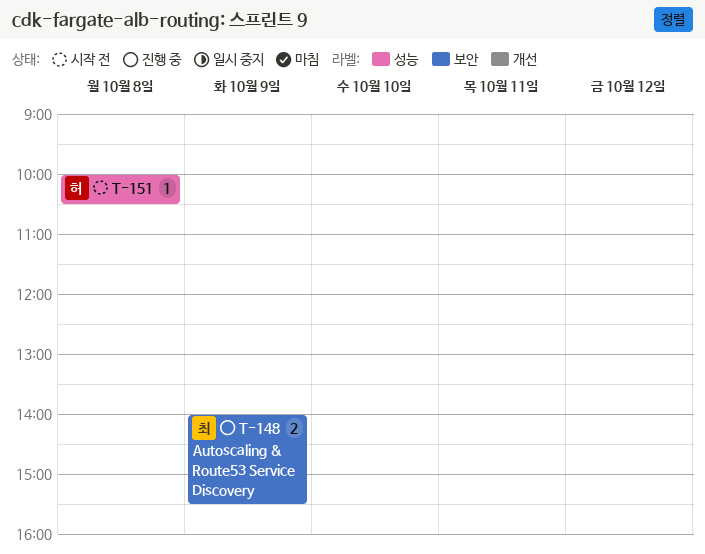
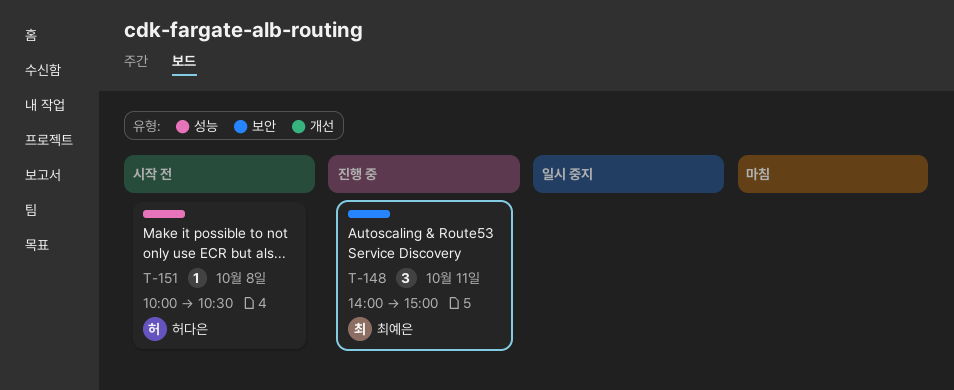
T-148, estimate: 2 -> 3
T-148, day: Oct 9 -> Oct 11
T-148, ends: 15:30 -> 15:00

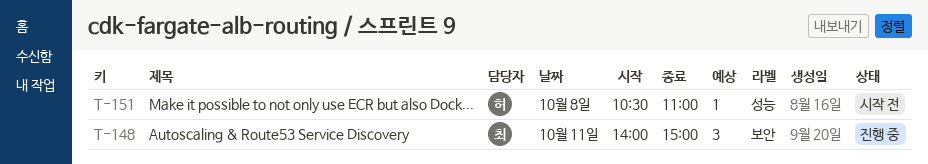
T-151, begins: 10:00 -> 10:30
T-151, ends: 10:30 -> 11:00

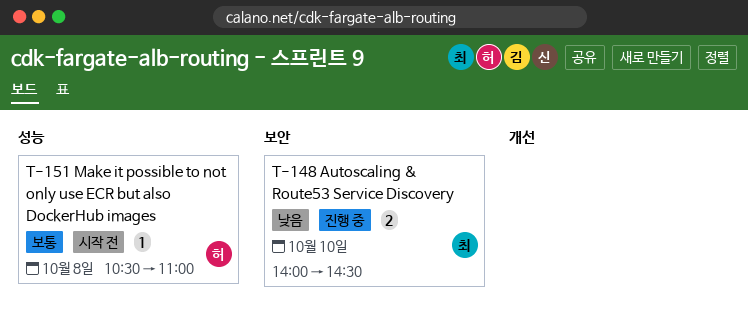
T-148, estimate: 3 -> 2
T-148, day: Oct 11 -> Oct 10
T-148, ends: 15:00 -> 14:30

